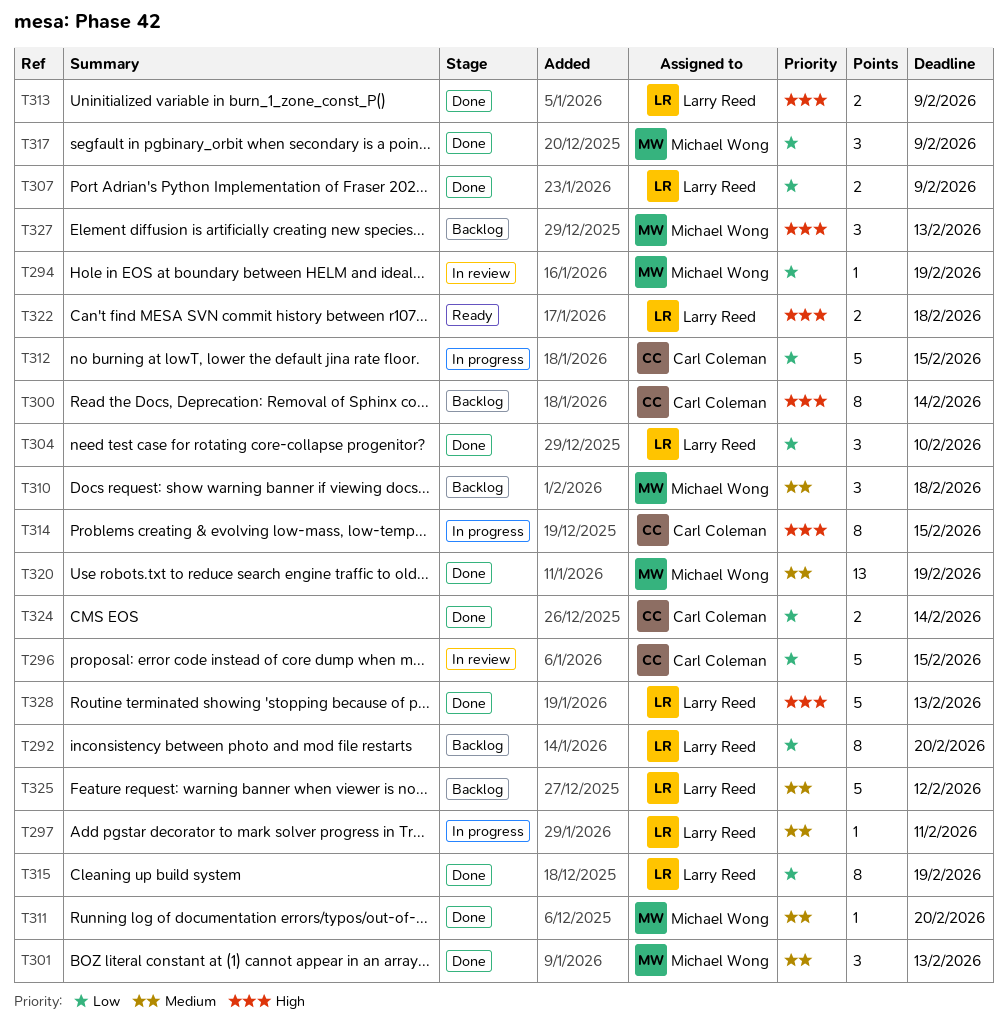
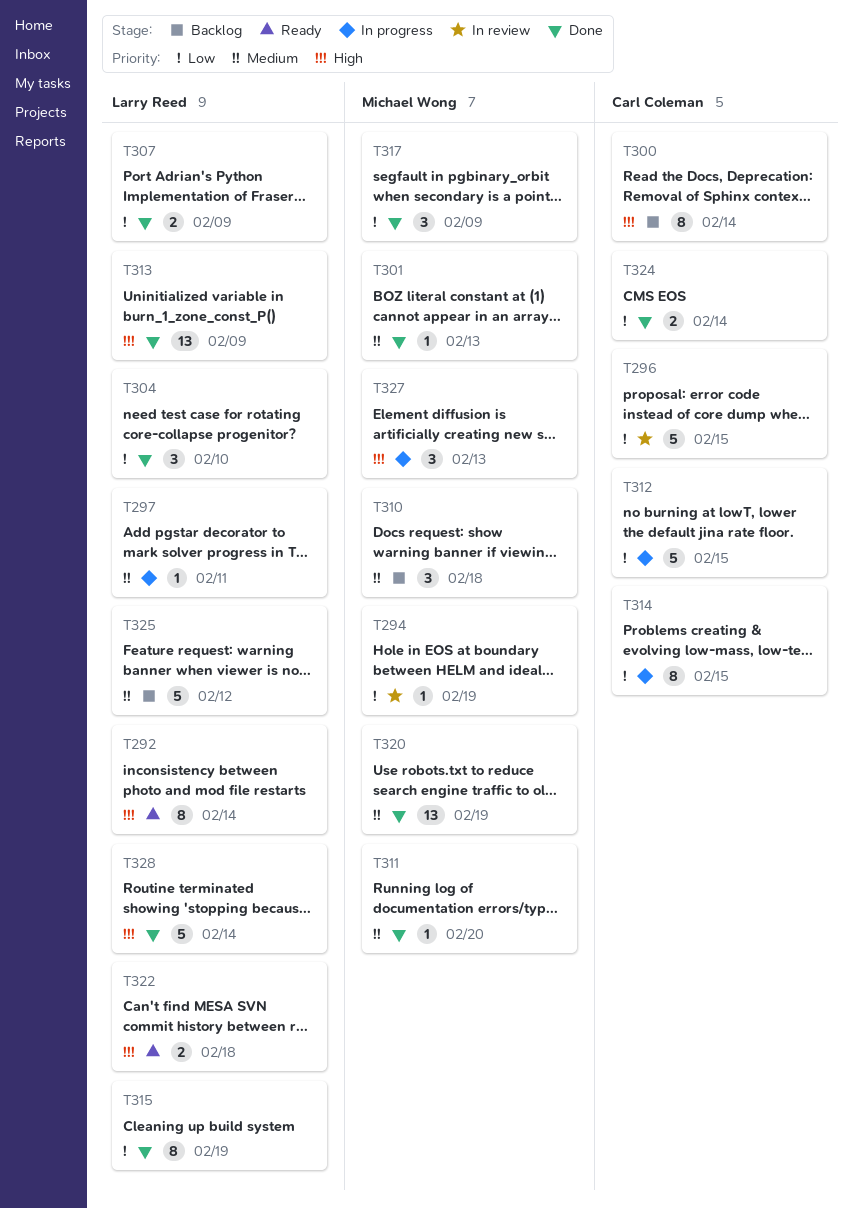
T292, status: Backlog -> Ready
T292, priority: Low -> High
T292, due: Feb 20 -> Feb 14
T301, estimate: 3 -> 1
T313, estimate: 2 -> 13
T314, priority: High -> Low
T327, status: Backlog -> In progress
T328, due: Feb 13 -> Feb 14

